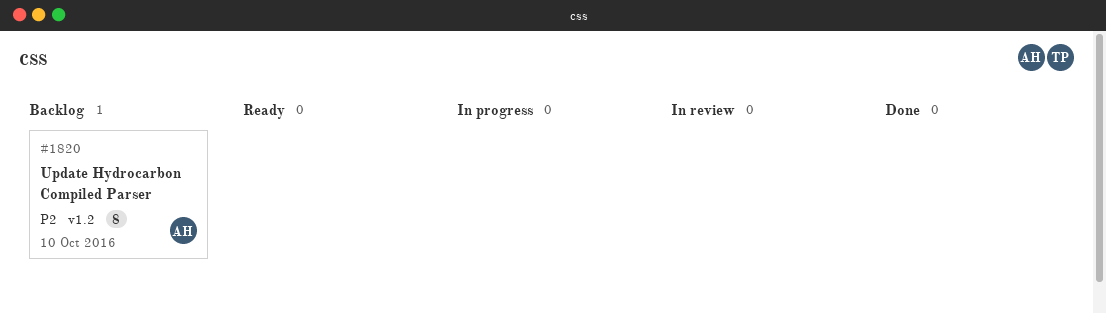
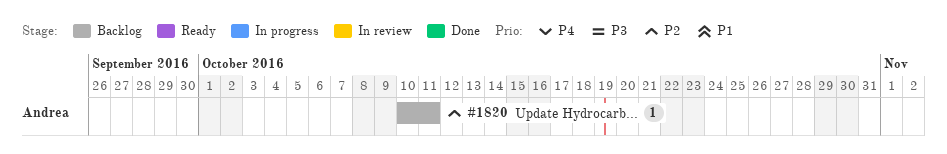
#1820, estimate: 8 -> 1
#1820, due: Oct 10 -> Oct 11

